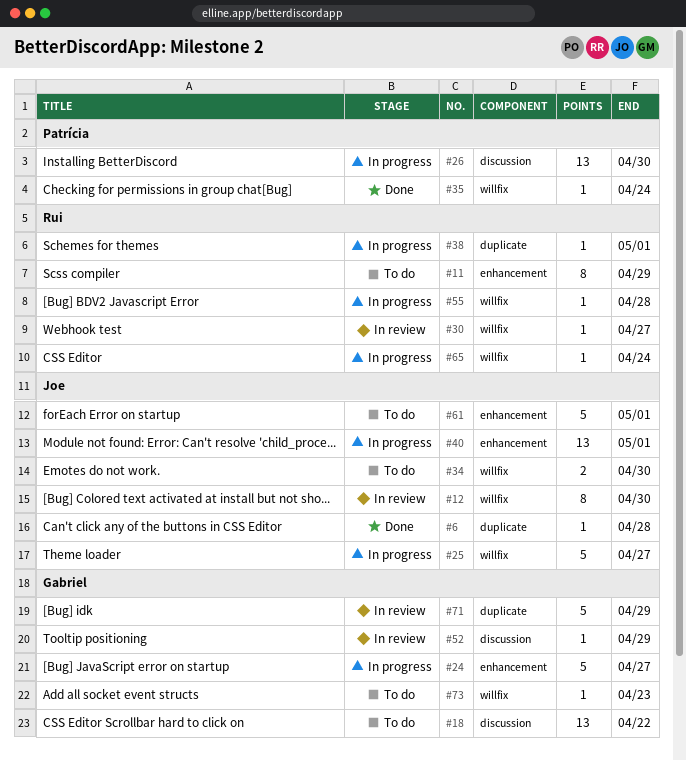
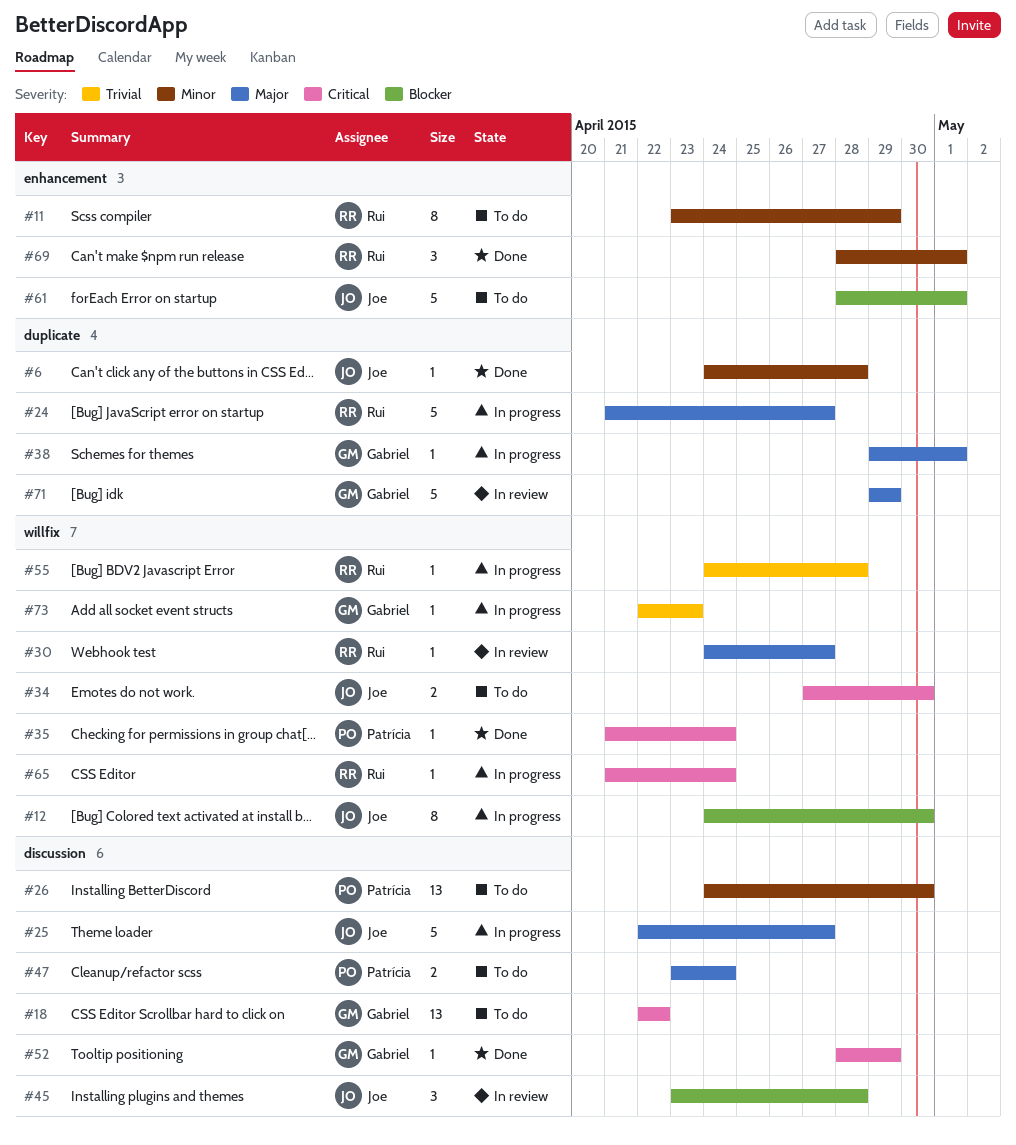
#12, status: In review -> In progress
#24, owner: Gabriel -> Rui
#24, label: enhancement -> duplicate
#25, label: willfix -> discussion
#26, status: In progress -> To do
#38, owner: Rui -> Gabriel
#40: present -> none
#45: none -> present
#47: none -> present
#52, status: In review -> Done
#69: none -> present
#73, status: To do -> In progress

